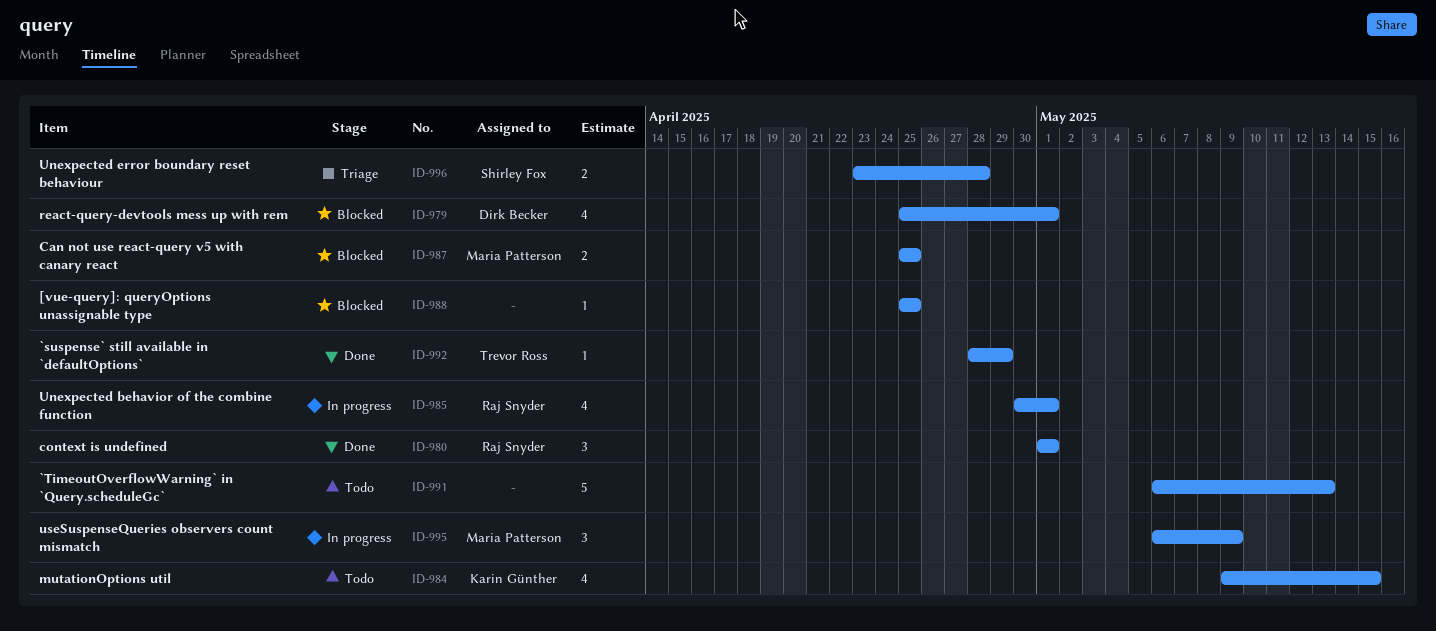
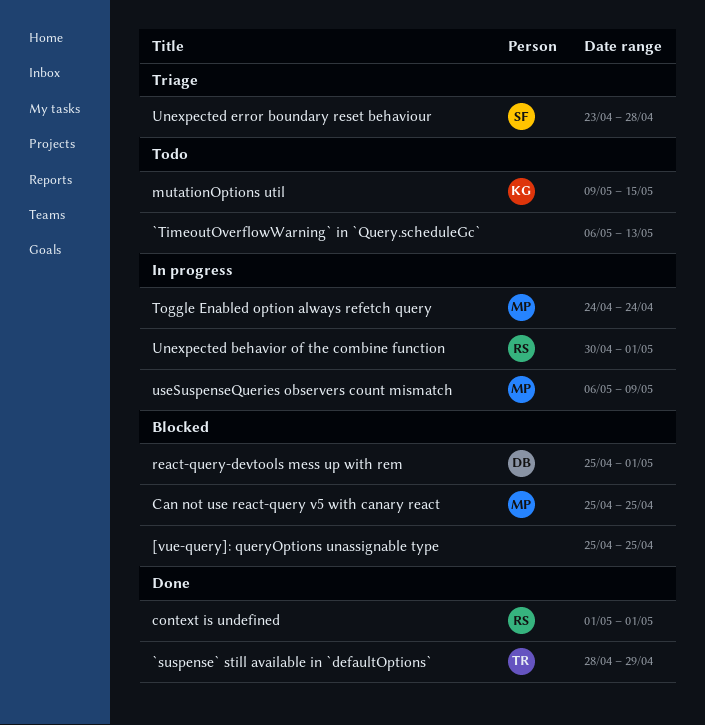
Toggle Enabled option always refetch query: none -> present

